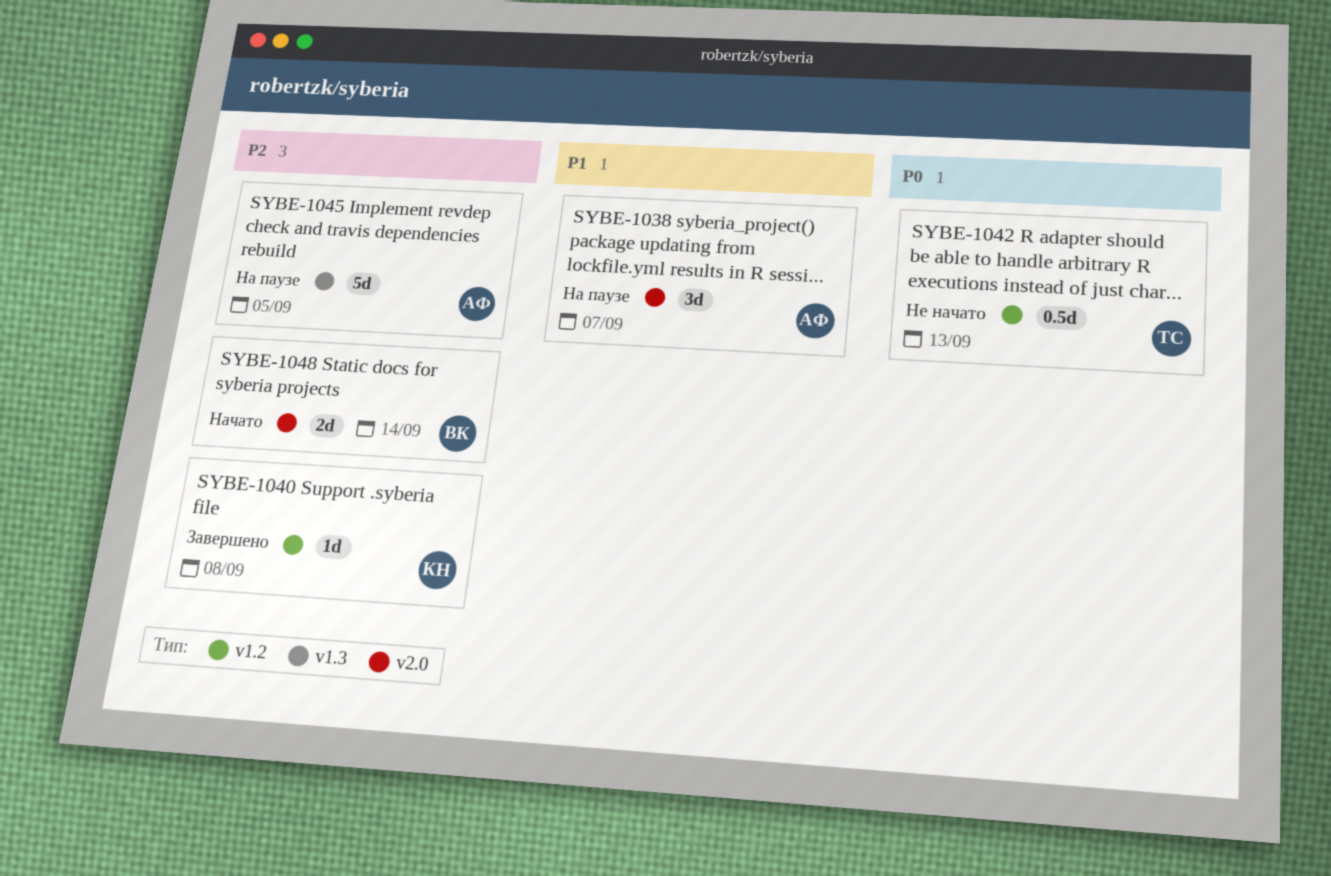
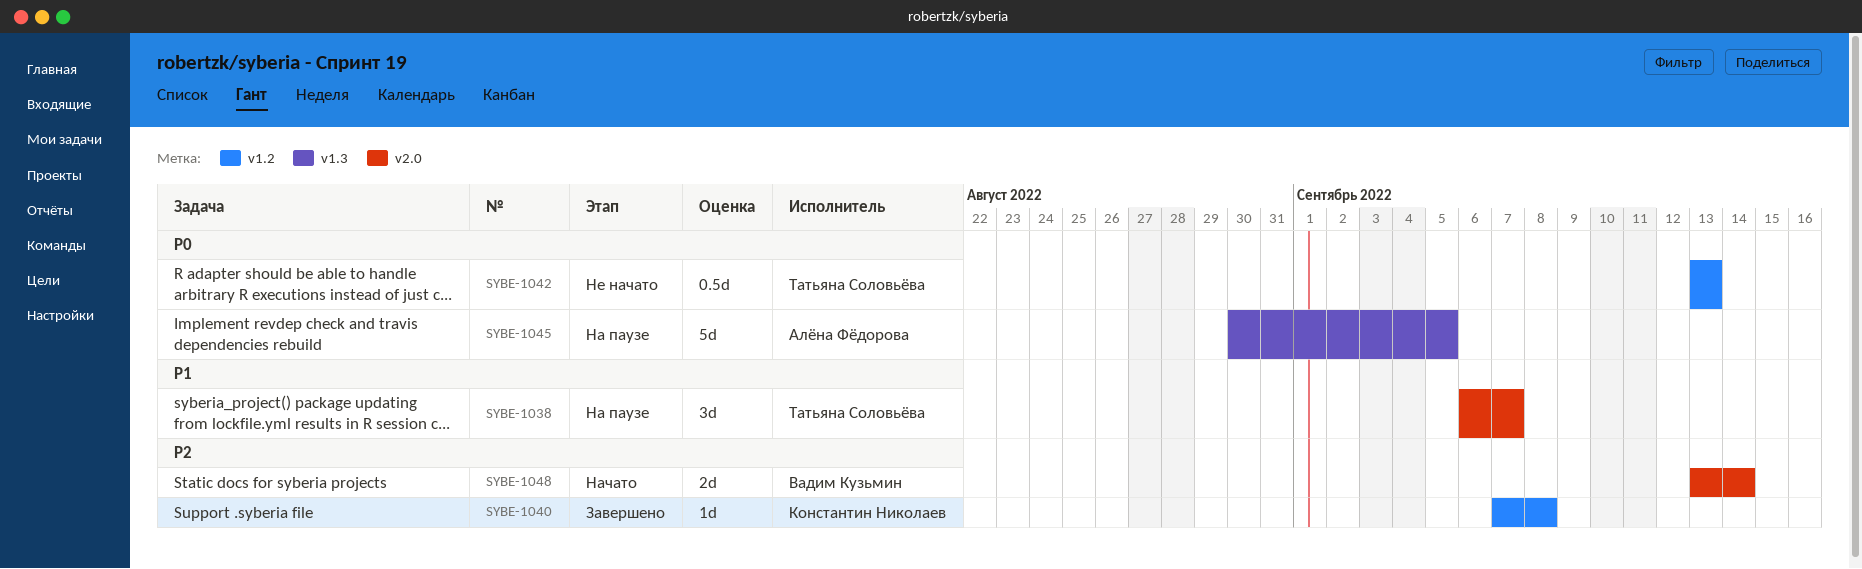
SYBE-1038, owner: Алёна Фёдорова -> Татьяна Соловьёва
SYBE-1045, priority: P2 -> P0

